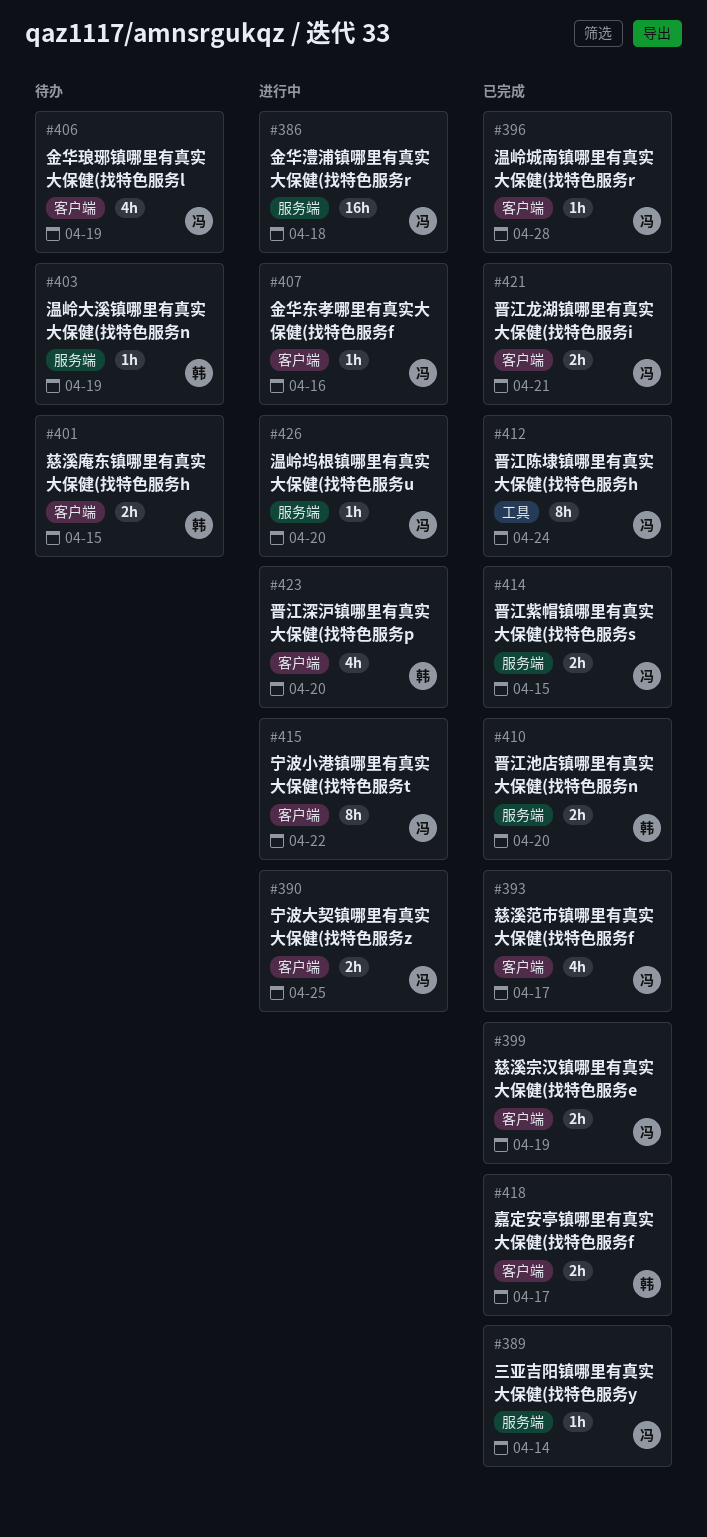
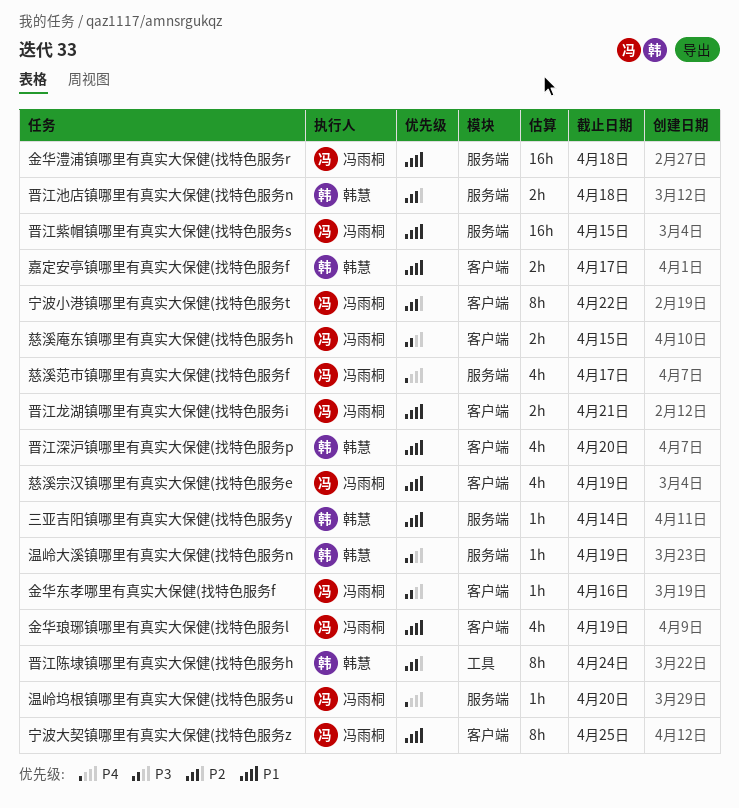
三亚吉阳镇哪里有真实大保健(找特色服务y, owner: 冯雨桐 -> 韩慧
宁波大契镇哪里有真实大保健(找特色服务z, estimate: 2h -> 8h
慈溪宗汉镇哪里有真实大保健(找特色服务e, estimate: 2h -> 4h
慈溪庵东镇哪里有真实大保健(找特色服务h, owner: 韩慧 -> 冯雨桐
慈溪范市镇哪里有真实大保健(找特色服务f, label: 客户端 -> 服务端
晋江池店镇哪里有真实大保健(找特色服务n, due: Apr 20 -> Apr 18
晋江紫帽镇哪里有真实大保健(找特色服务s, estimate: 2h -> 16h
晋江陈埭镇哪里有真实大保健(找特色服务h, owner: 冯雨桐 -> 韩慧
温岭城南镇哪里有真实大保健(找特色服务r: present -> none

